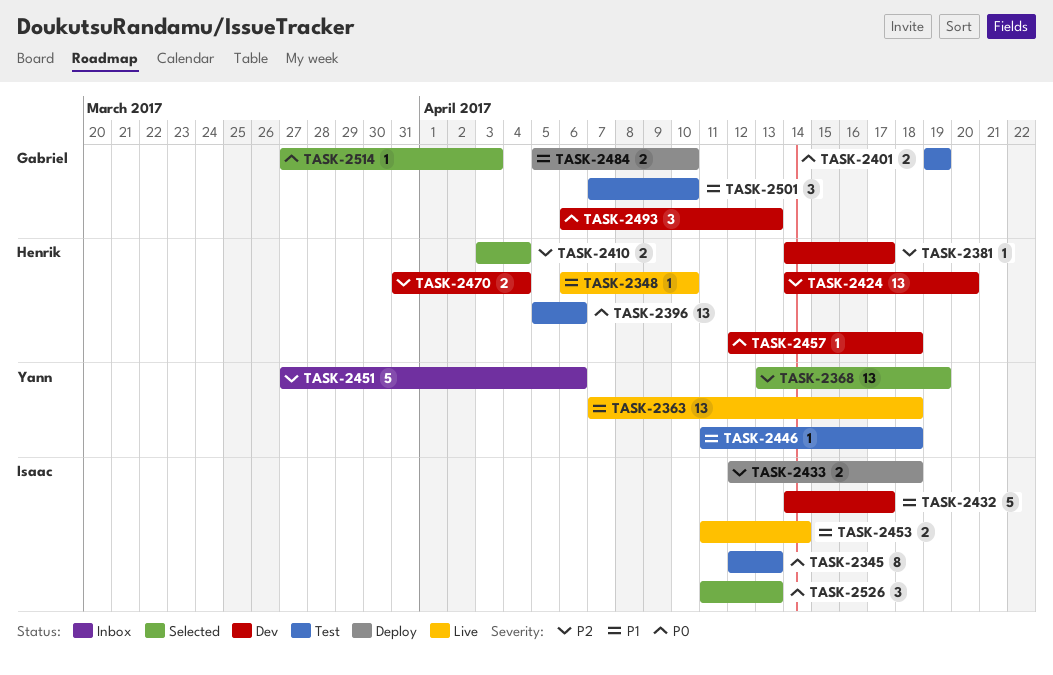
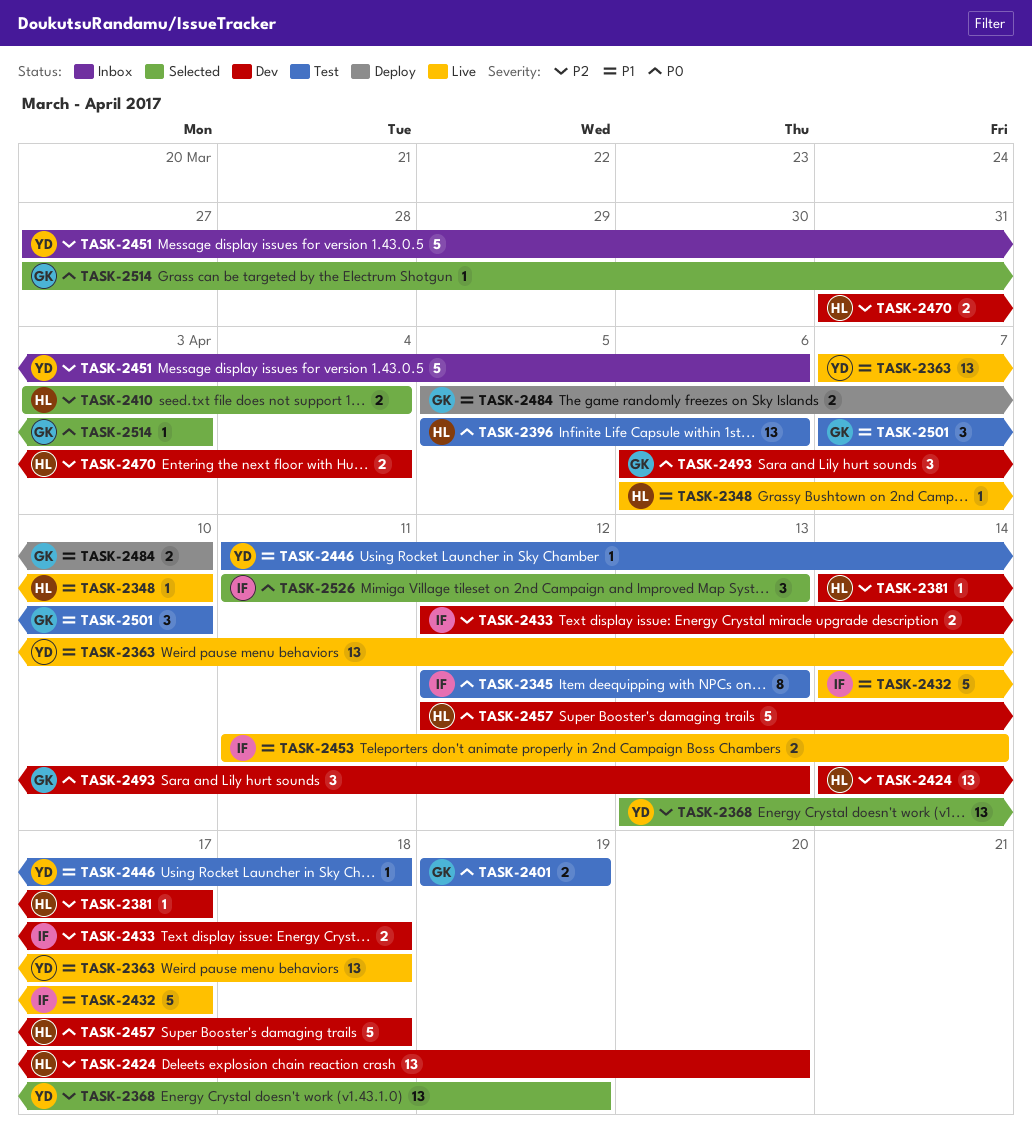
TASK-2432, status: Dev -> Live
TASK-2433, status: Deploy -> Dev
TASK-2457, estimate: 1 -> 5

